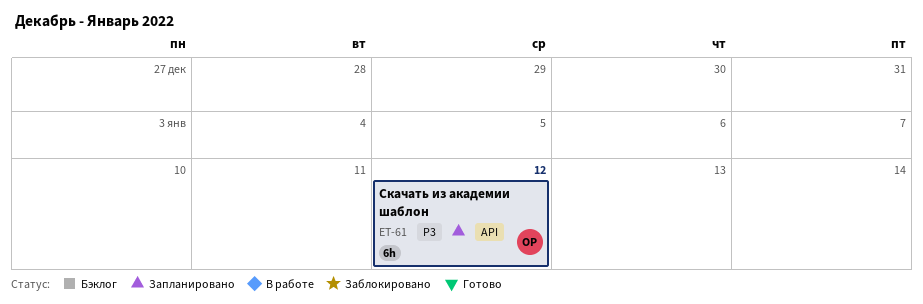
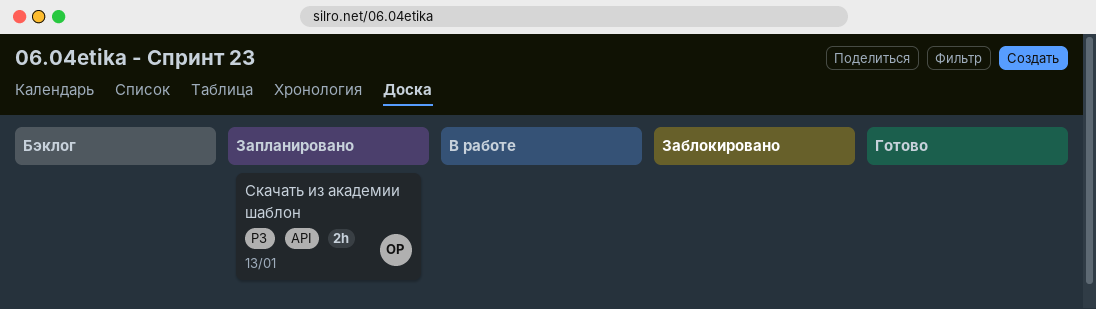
Скачать из академии шаблон, estimate: 6h -> 2h
Скачать из академии шаблон, due: Jan 12 -> Jan 13

